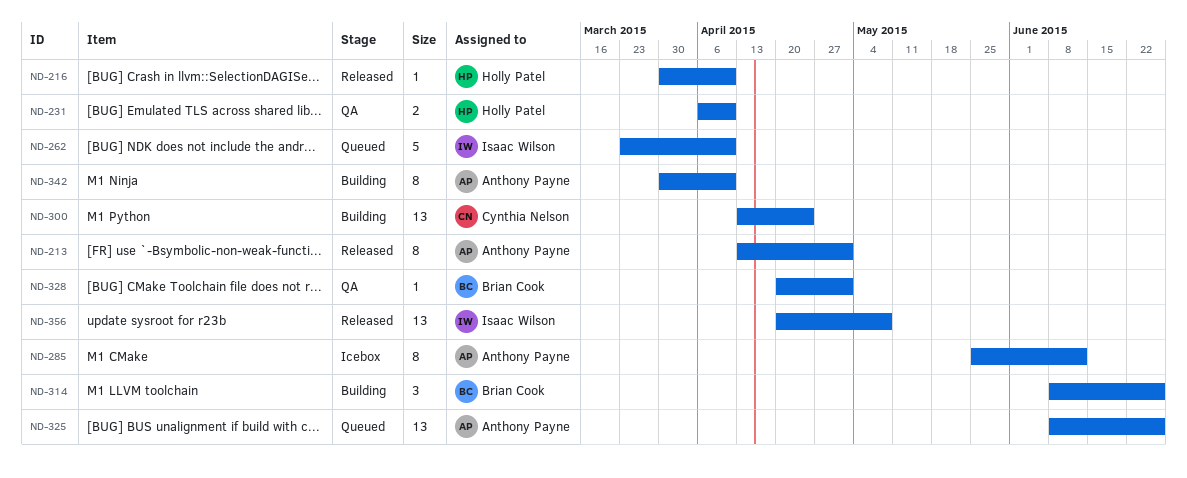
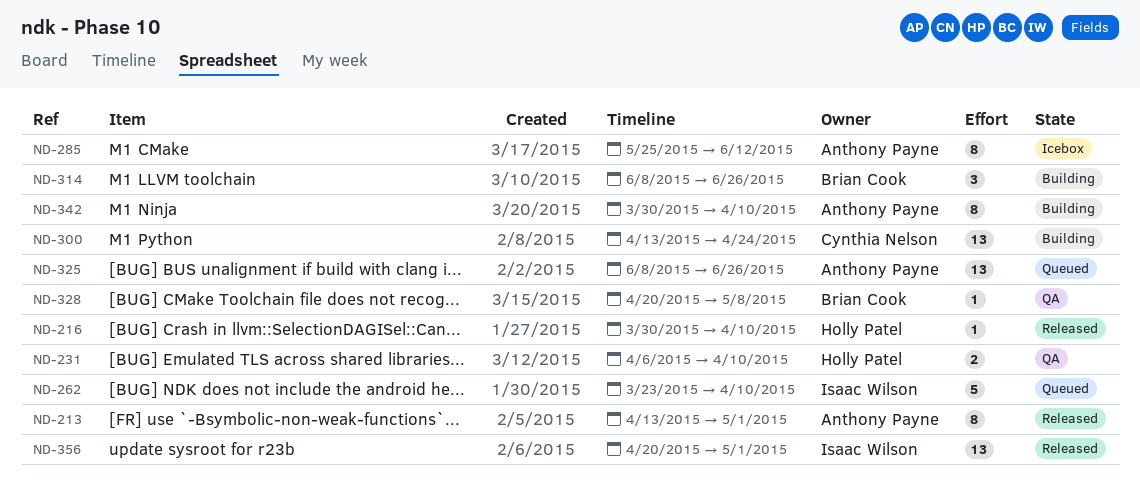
ND-328, due: May 1 -> May 8
ND-356, due: May 8 -> May 1

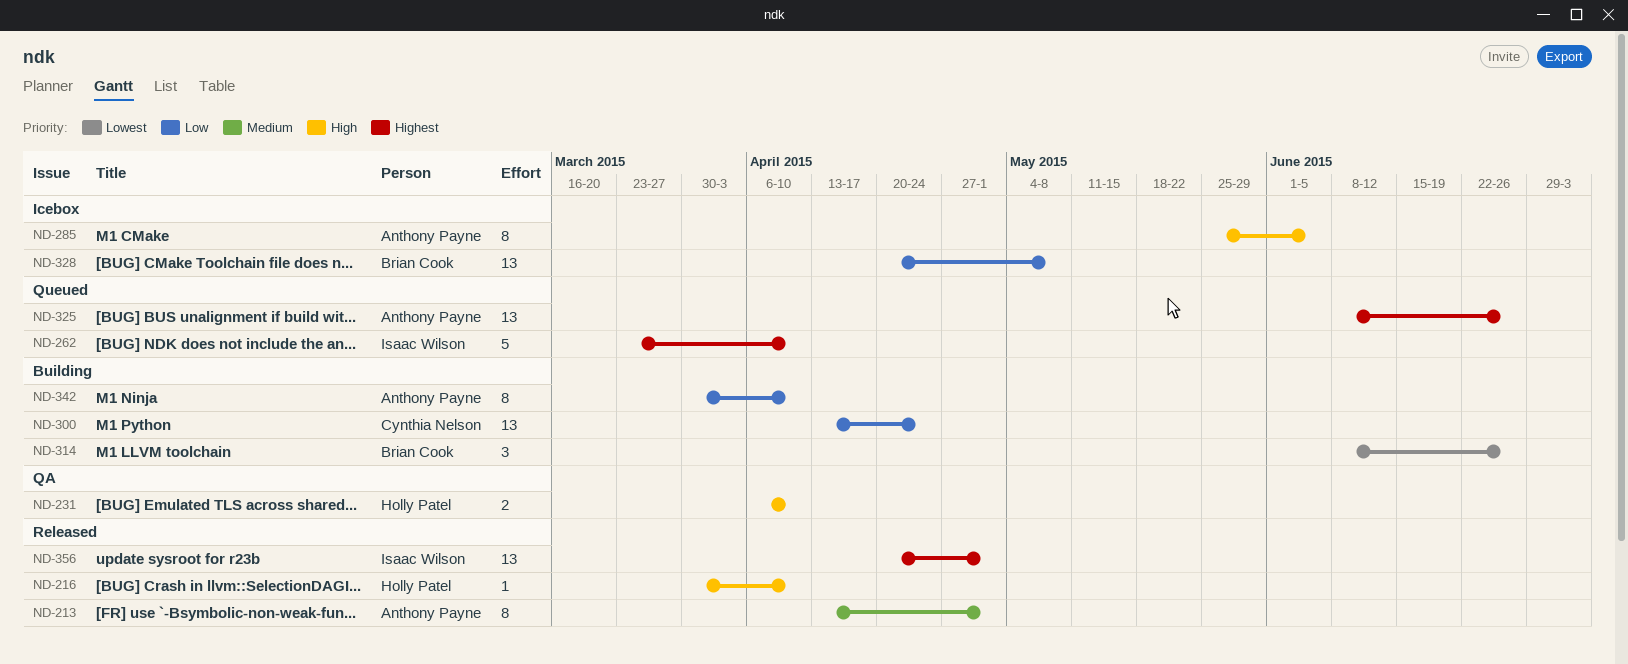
ND-285, due: Jun 12 -> Jun 5
ND-328, status: QA -> Icebox
ND-328, estimate: 1 -> 13

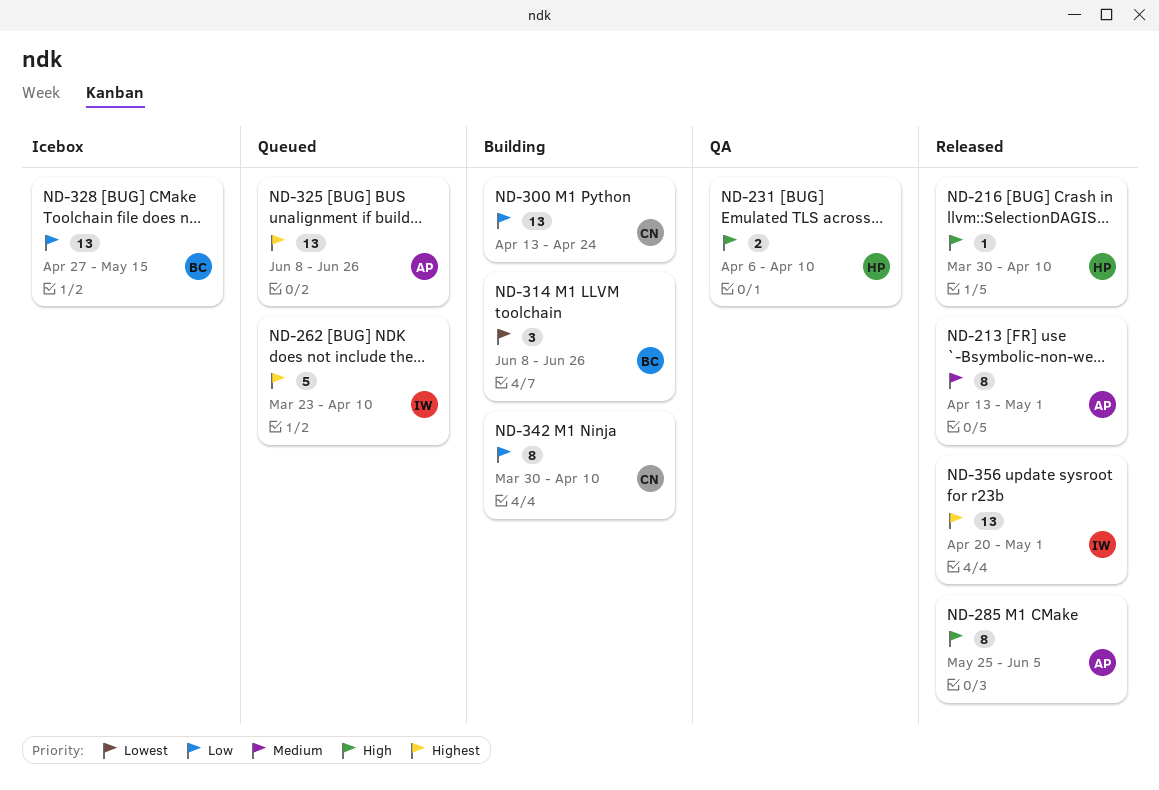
ND-285, status: Icebox -> Released
ND-328, start: Apr 20 -> Apr 27
ND-328, due: May 8 -> May 15
ND-342, owner: Anthony Payne -> Cynthia Nelson

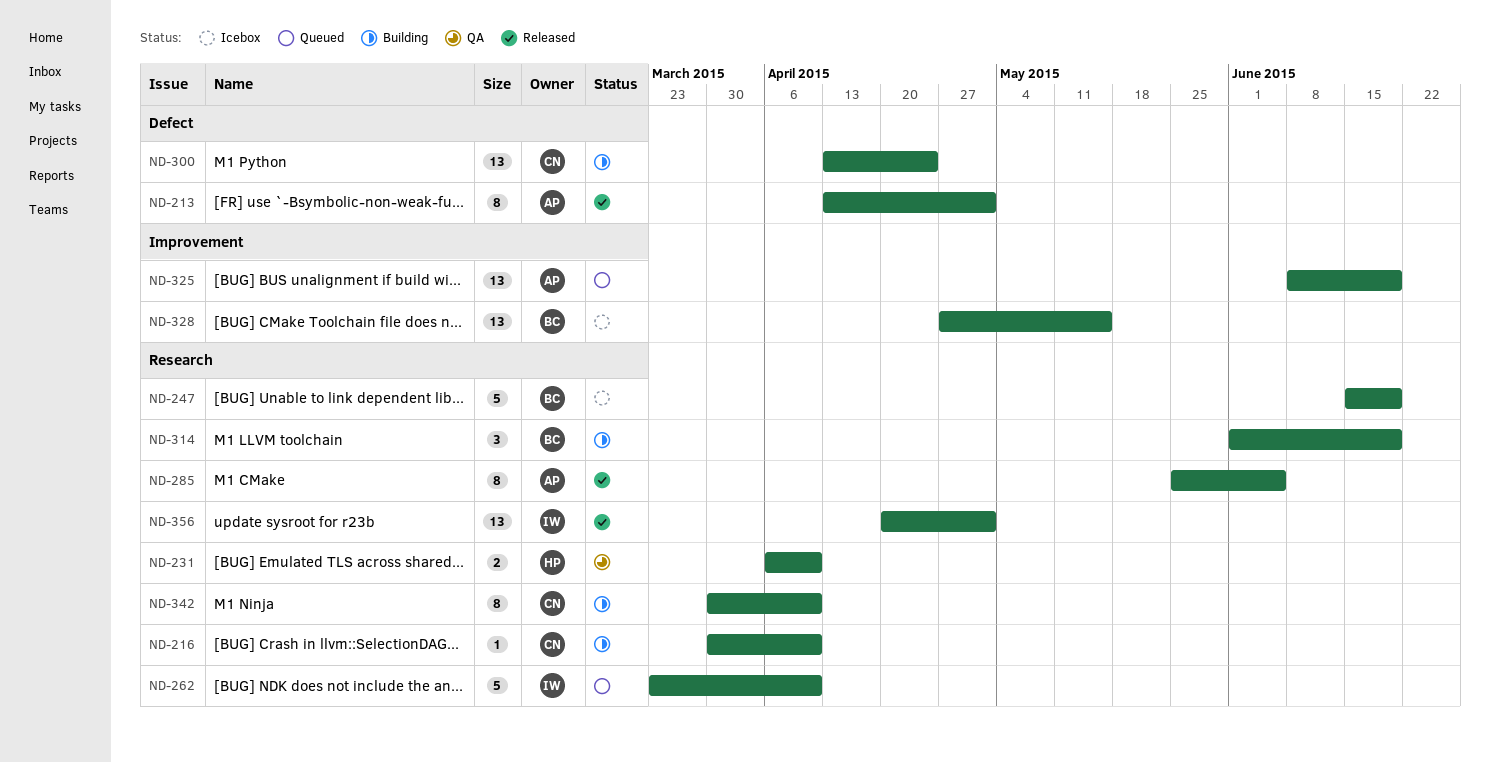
ND-216, status: Released -> Building
ND-216, owner: HP -> CN
ND-247: none -> present
ND-314, start: Jun 8 -> Jun 1
ND-314, due: Jun 26 -> Jun 19
ND-325, due: Jun 26 -> Jun 19

